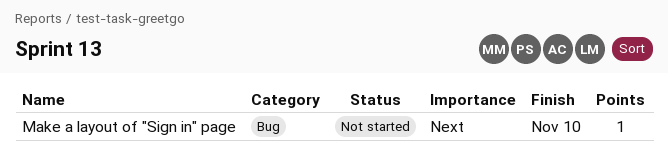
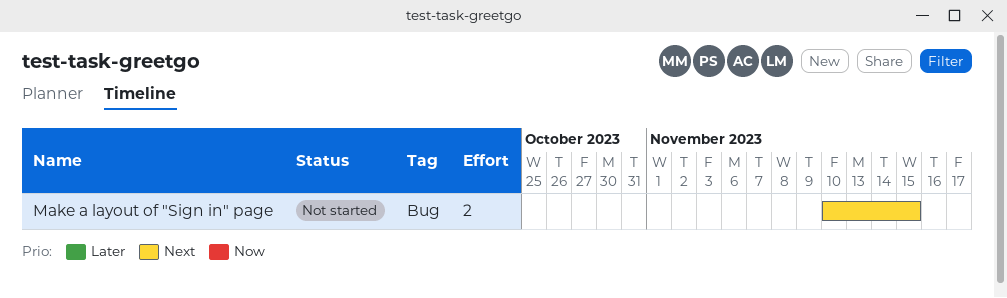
Make a layout of "Sign in" page, estimate: 1 -> 2
Make a layout of "Sign in" page, due: Nov 10 -> Nov 15

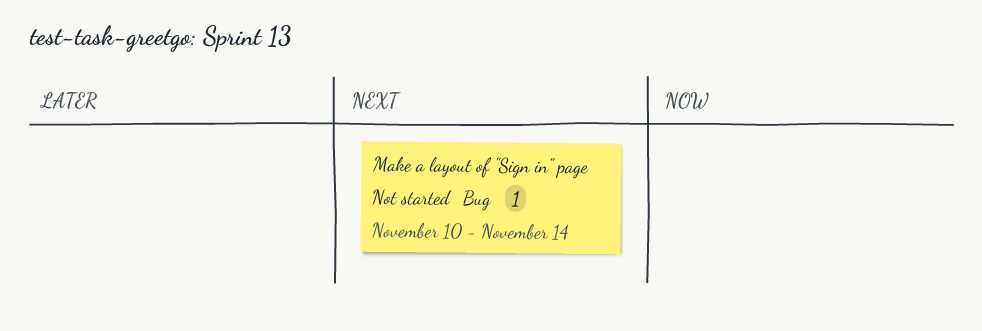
Make a layout of "Sign in" page, estimate: 2 -> 1
Make a layout of "Sign in" page, due: Nov 15 -> Nov 14

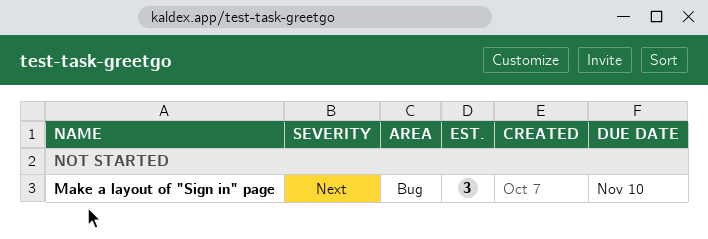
Make a layout of "Sign in" page, estimate: 1 -> 3
Make a layout of "Sign in" page, due: Nov 14 -> Nov 10

